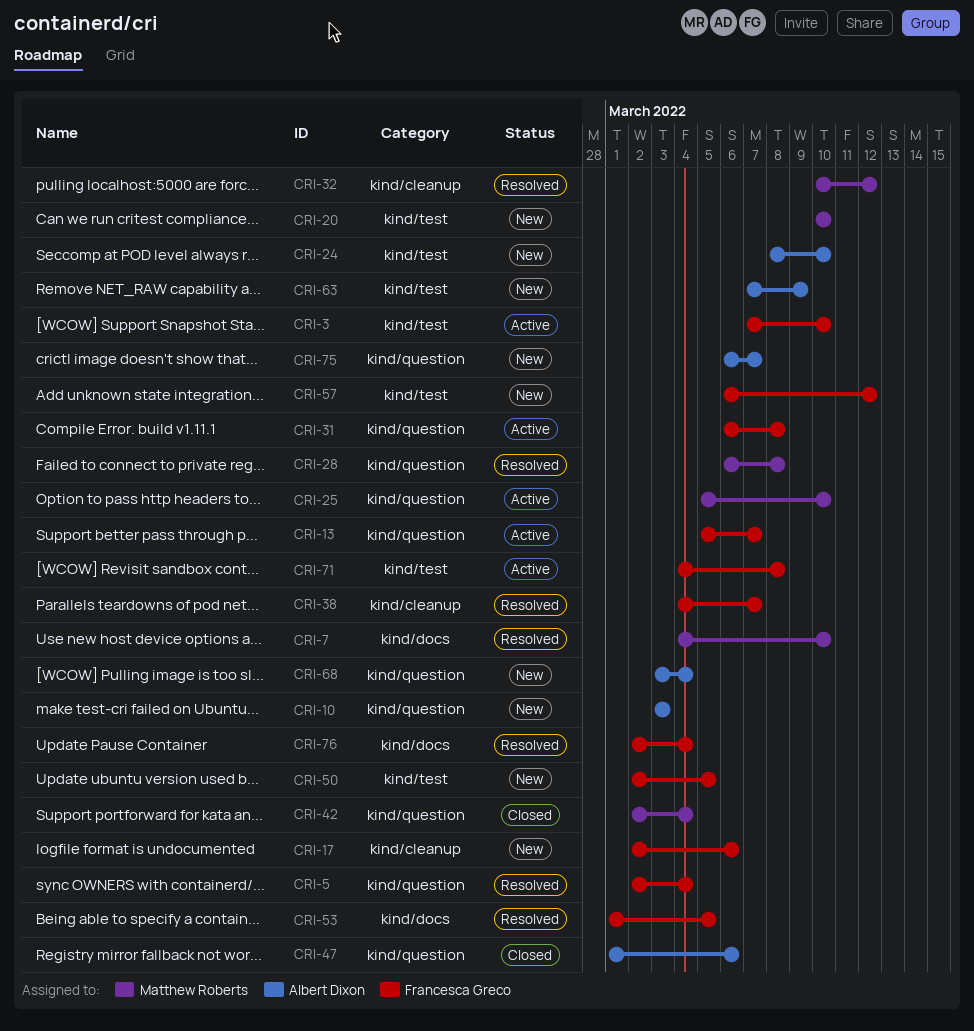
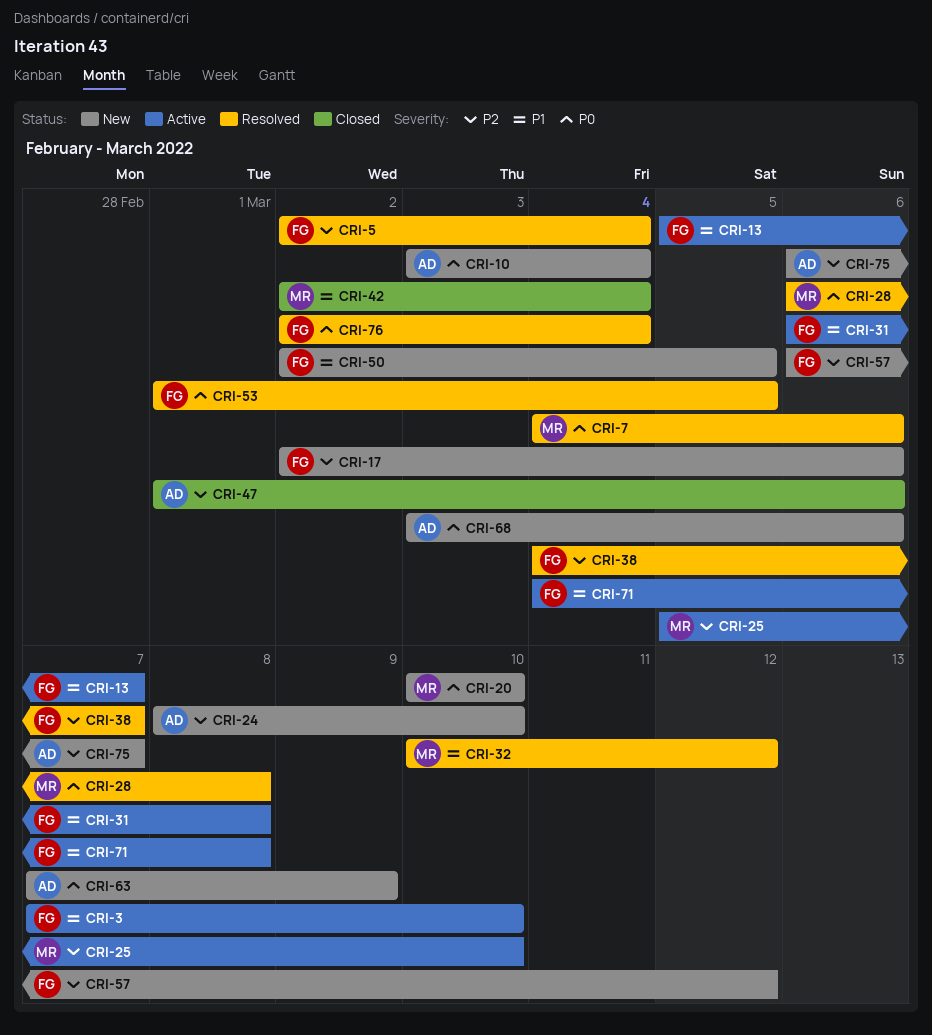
CRI-7, due: Mar 10 -> Mar 6
CRI-10, due: Mar 3 -> Mar 4
CRI-68, due: Mar 4 -> Mar 6

